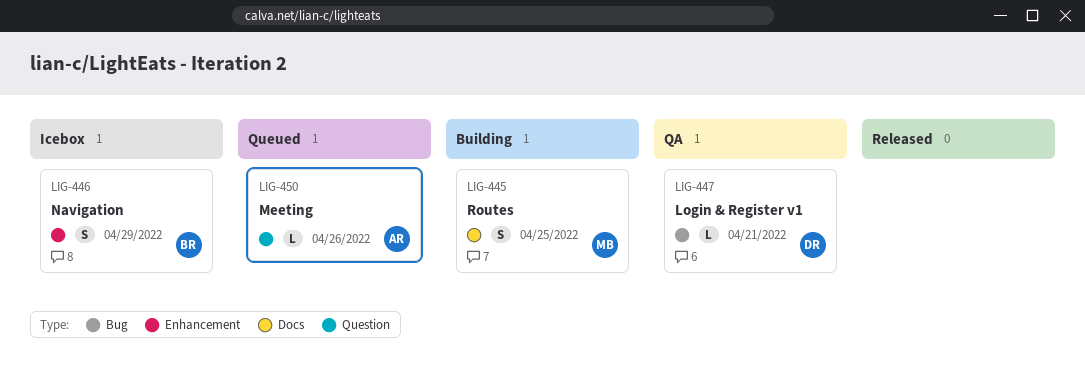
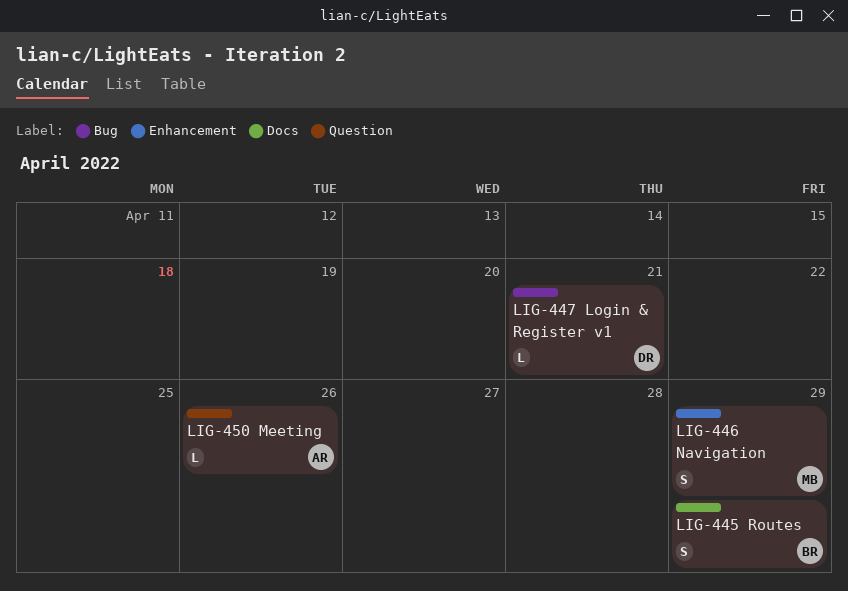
LIG-445, owner: MB -> BR
LIG-445, due: Apr 25 -> Apr 29
LIG-446, owner: BR -> MB

